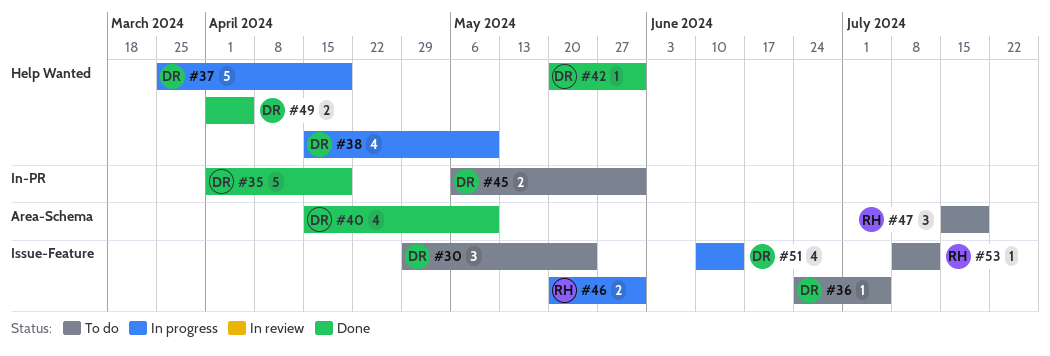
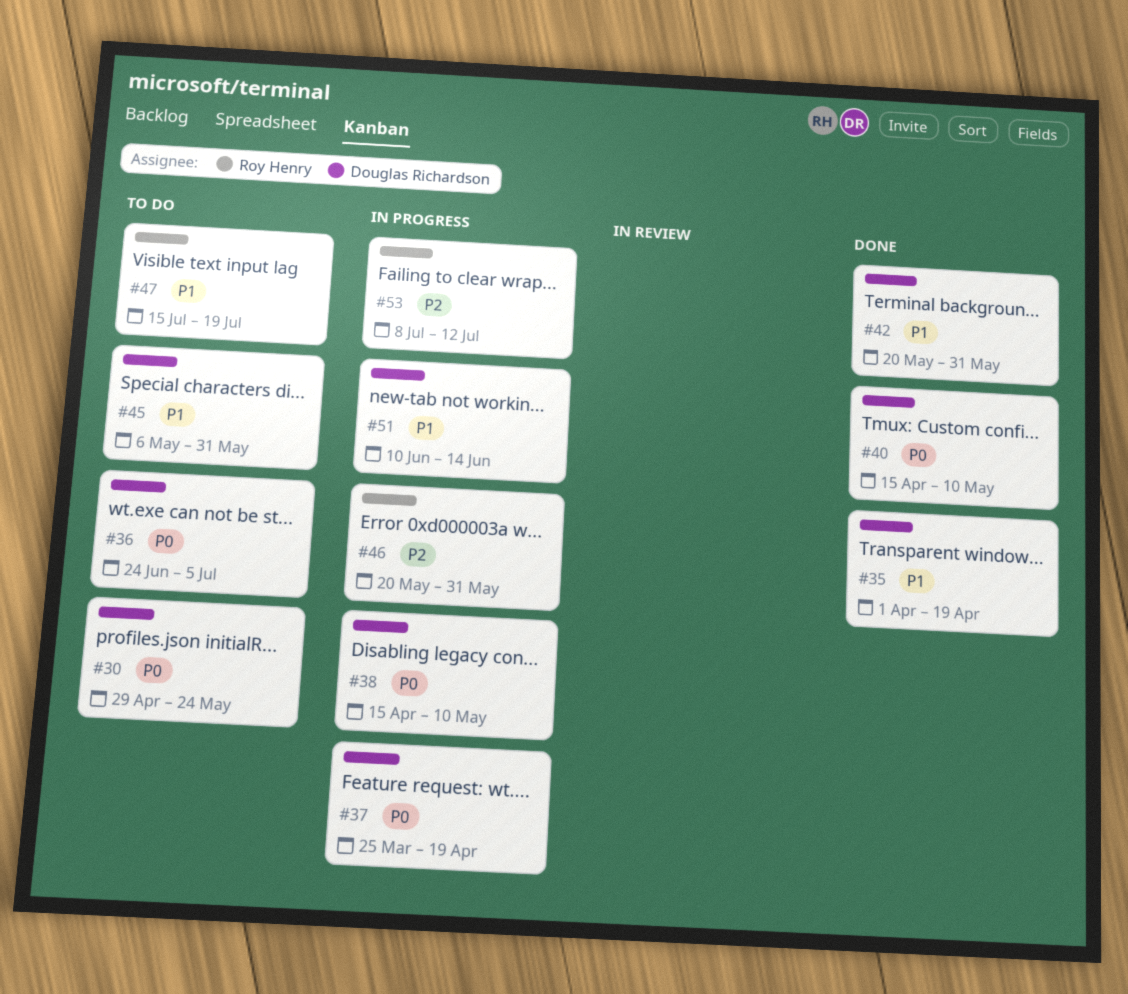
#49: present -> none
#53, status: To do -> In progress

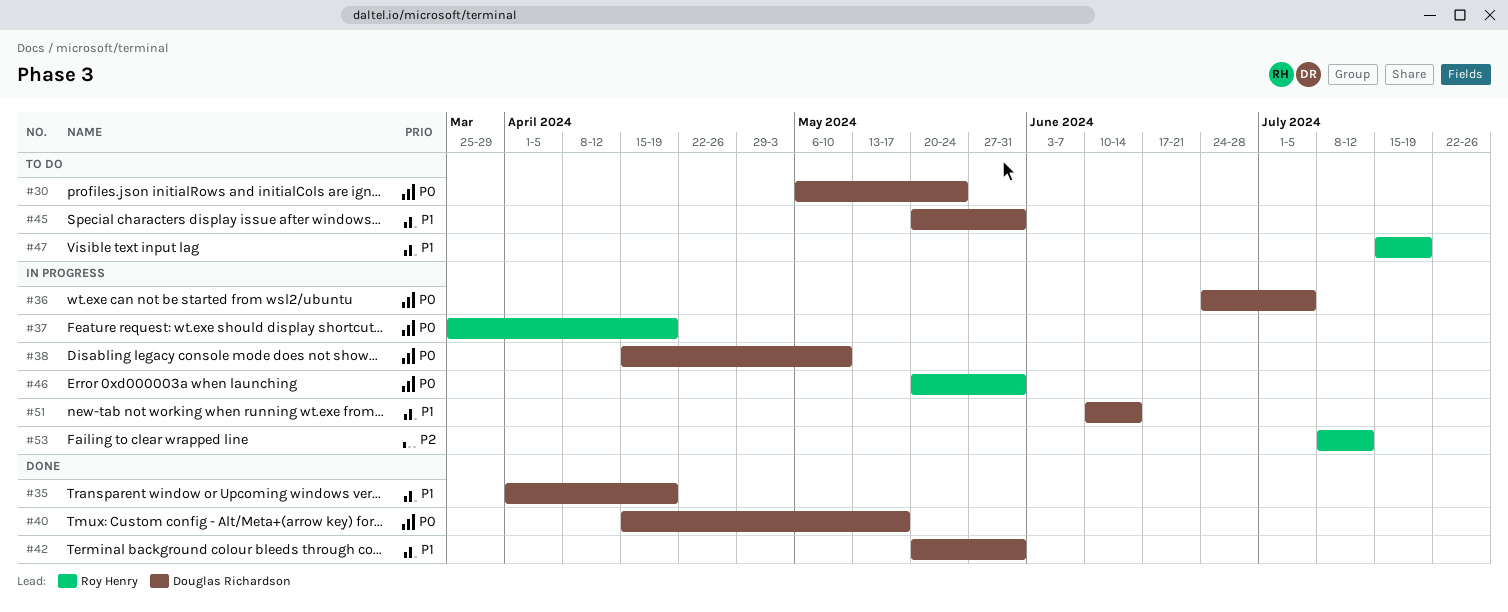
#30, start: Apr 29 -> May 6
#36, status: To do -> In progress
#37, owner: Douglas Richardson -> Roy Henry
#40, due: May 10 -> May 17
#45, start: May 6 -> May 20
#46, priority: P2 -> P0

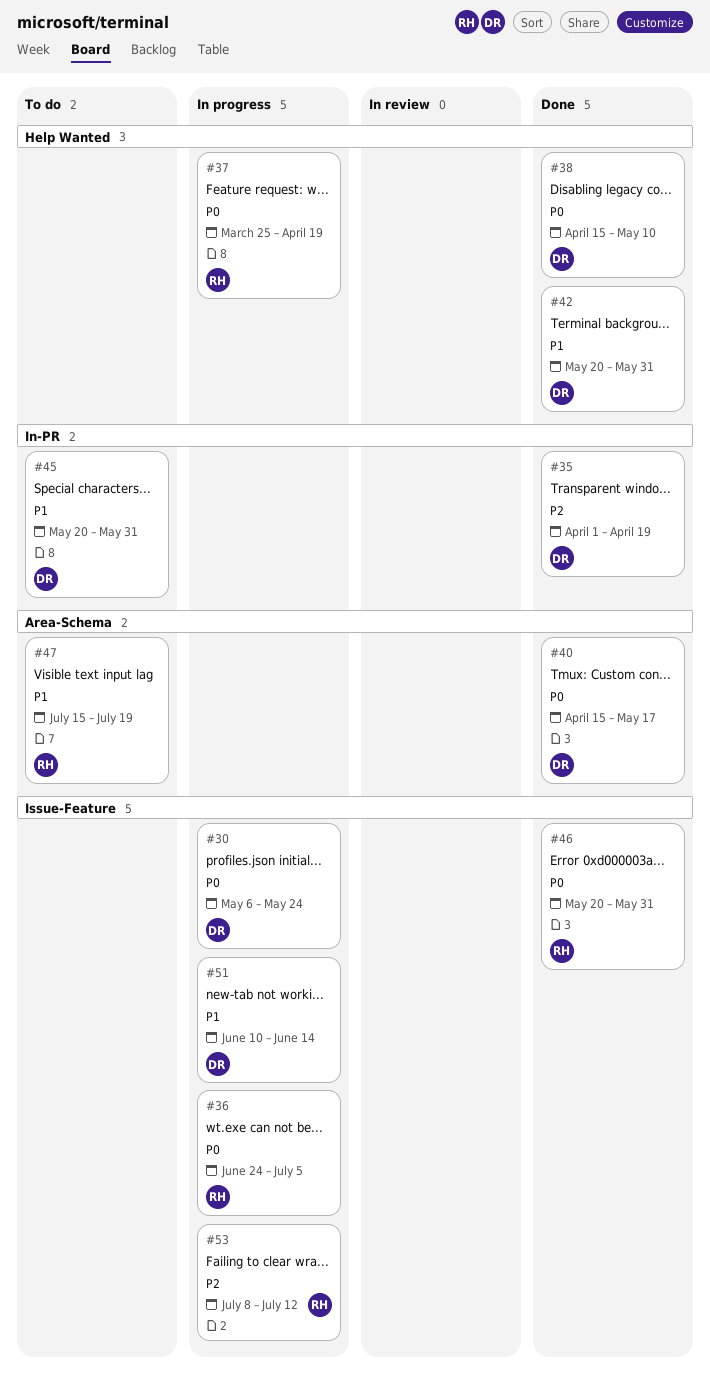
#30, status: To do -> In progress
#35, priority: P1 -> P2
#36, owner: Douglas Richardson -> Roy Henry
#38, status: In progress -> Done
#46, status: In progress -> Done

